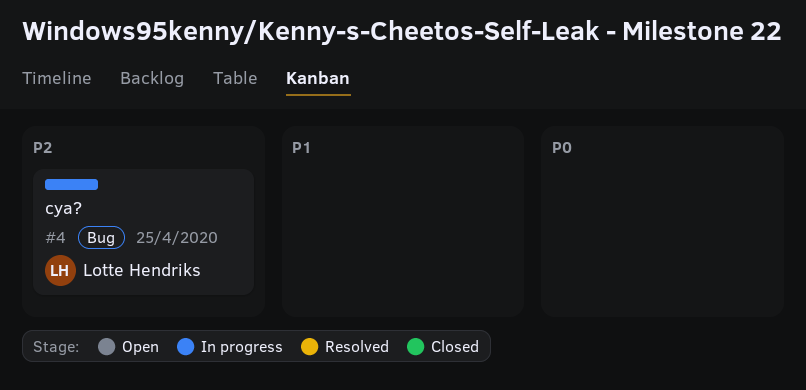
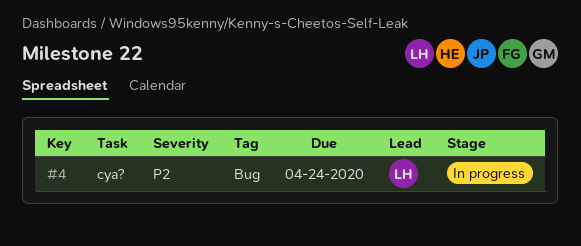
#4, due: Apr 25 -> Apr 24

